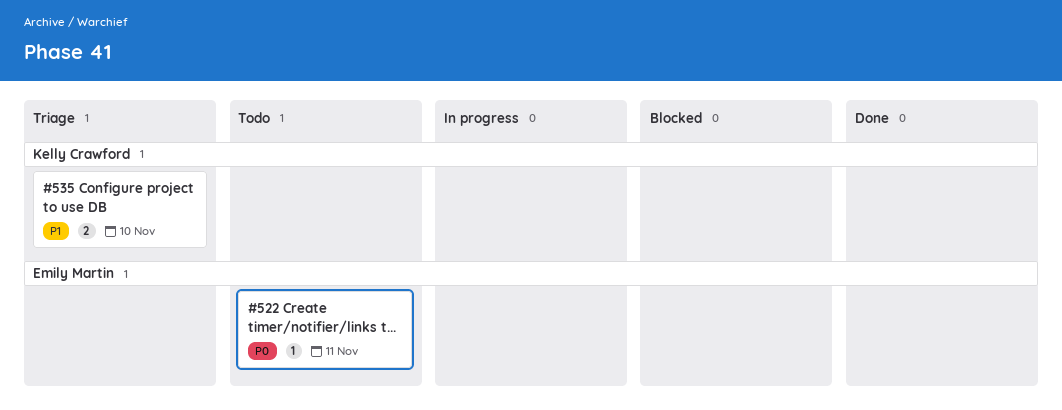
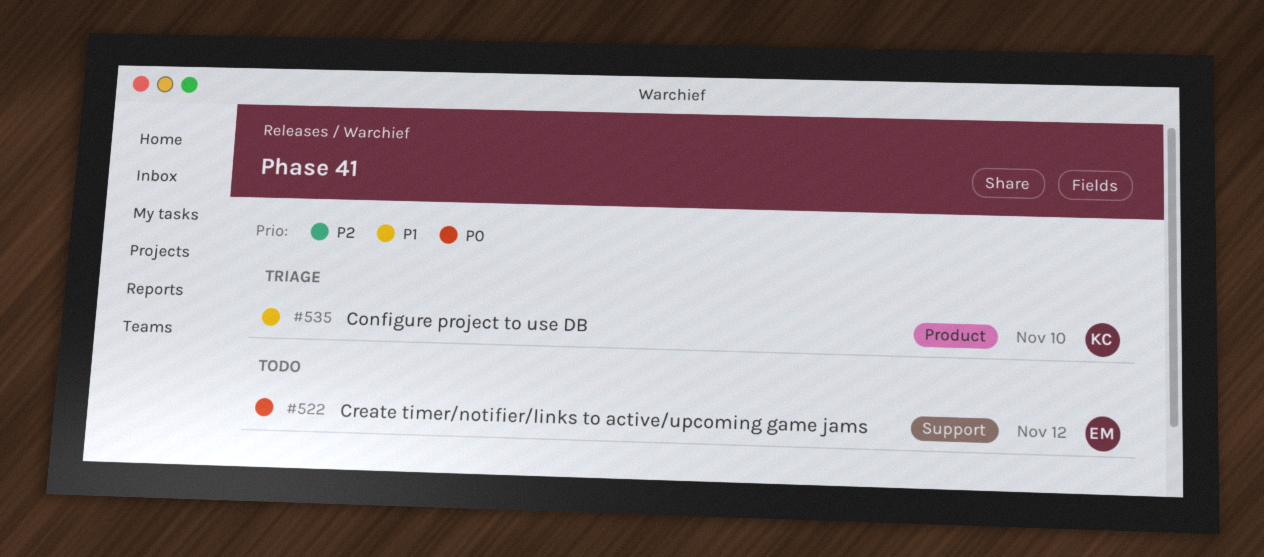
#522, due: Nov 11 -> Nov 12

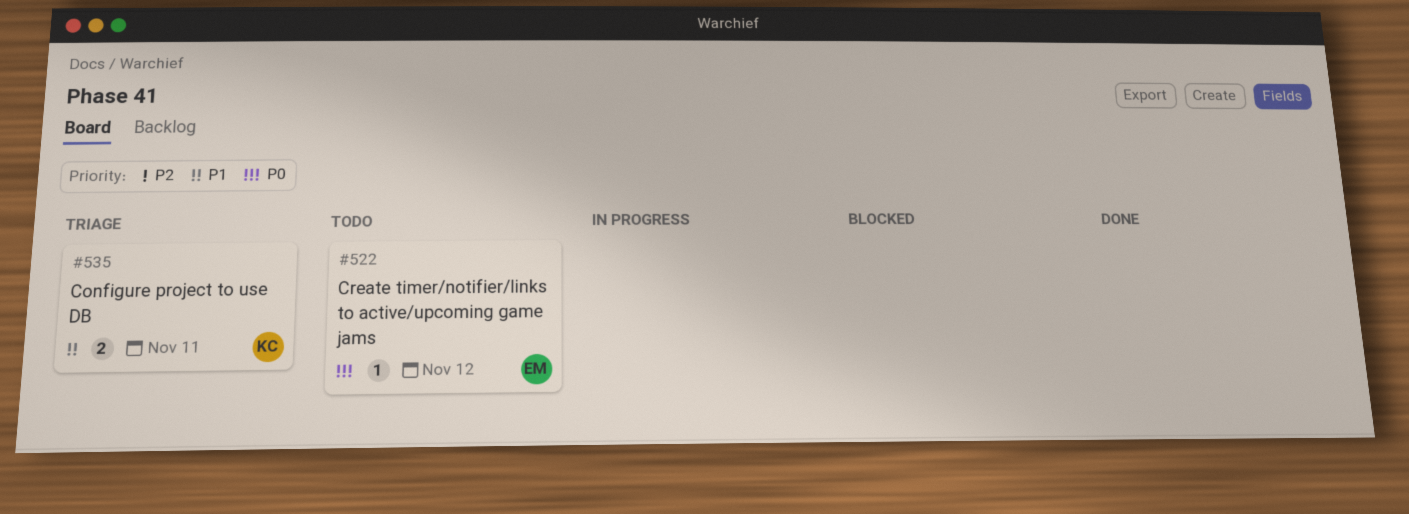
#535, due: Nov 10 -> Nov 11

